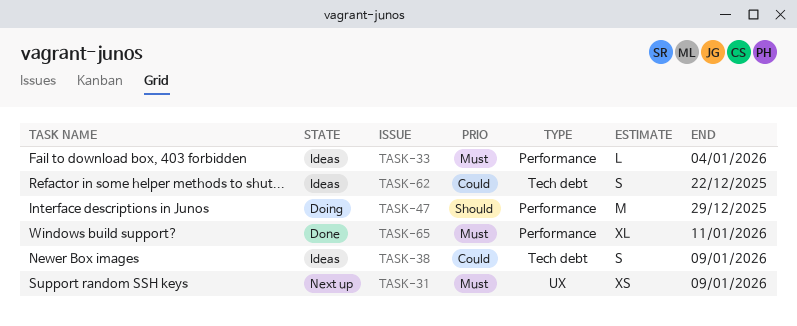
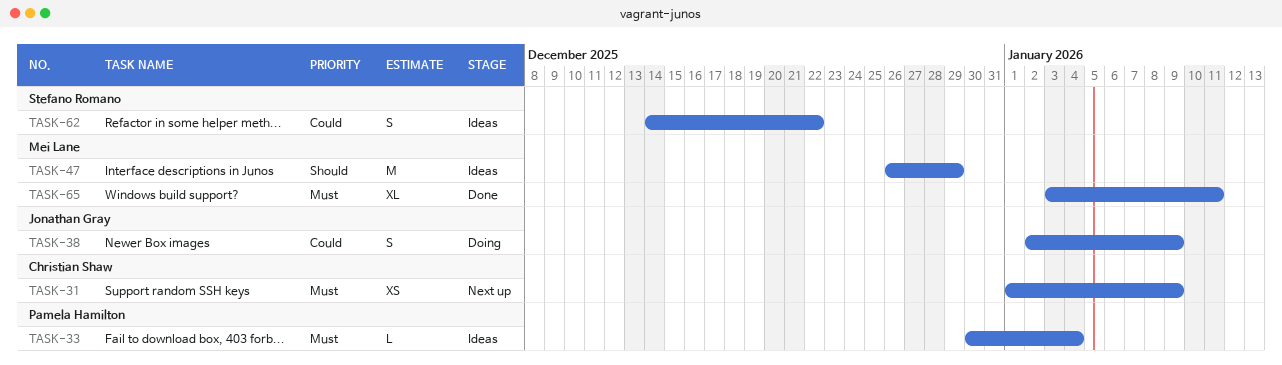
TASK-38, status: Ideas -> Doing
TASK-47, status: Doing -> Ideas

